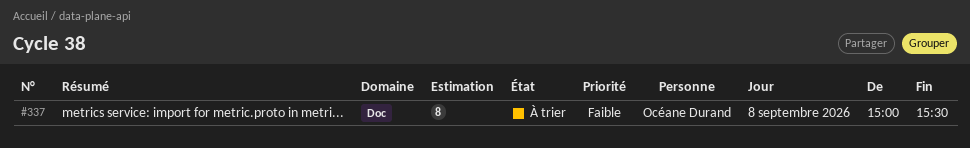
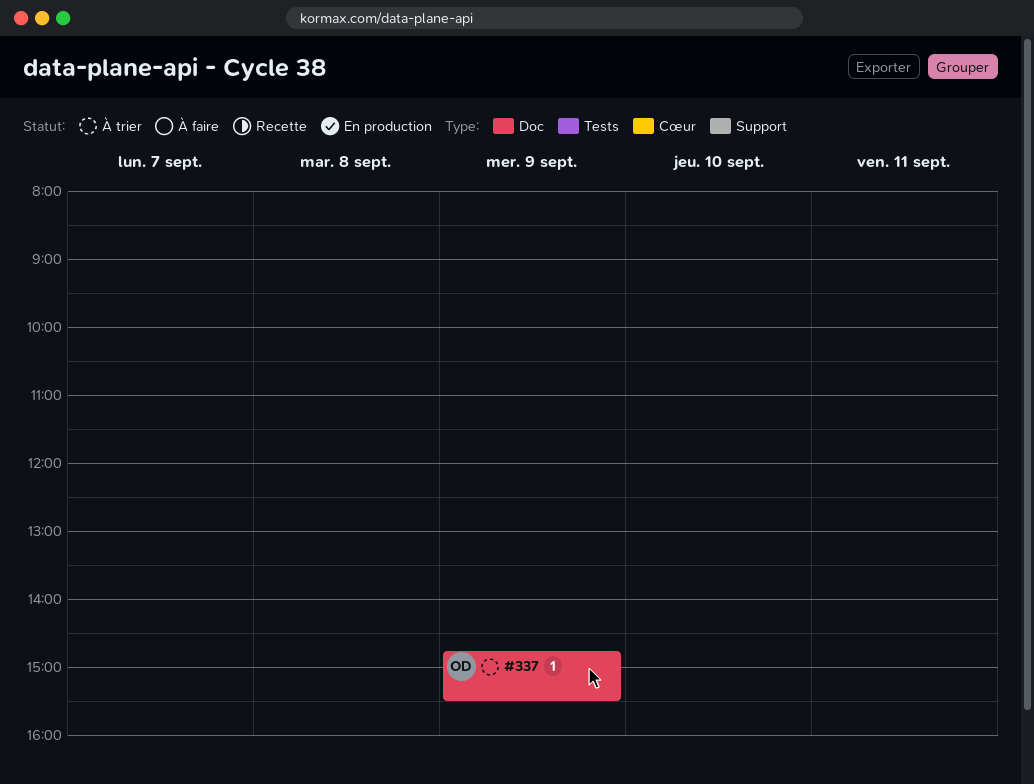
#337, estimate: 8 -> 1
#337, day: Sep 8 -> Sep 9
#337, begins: 15:00 -> 14:45

